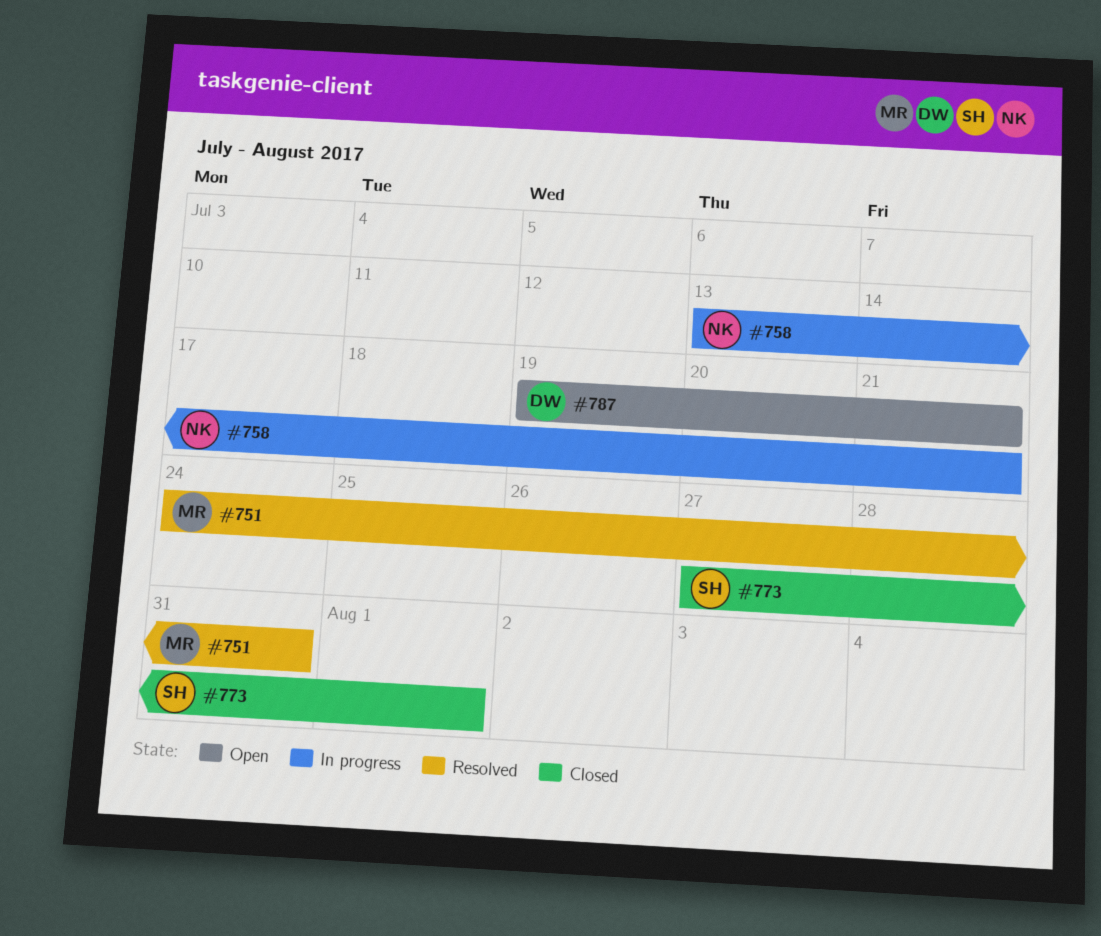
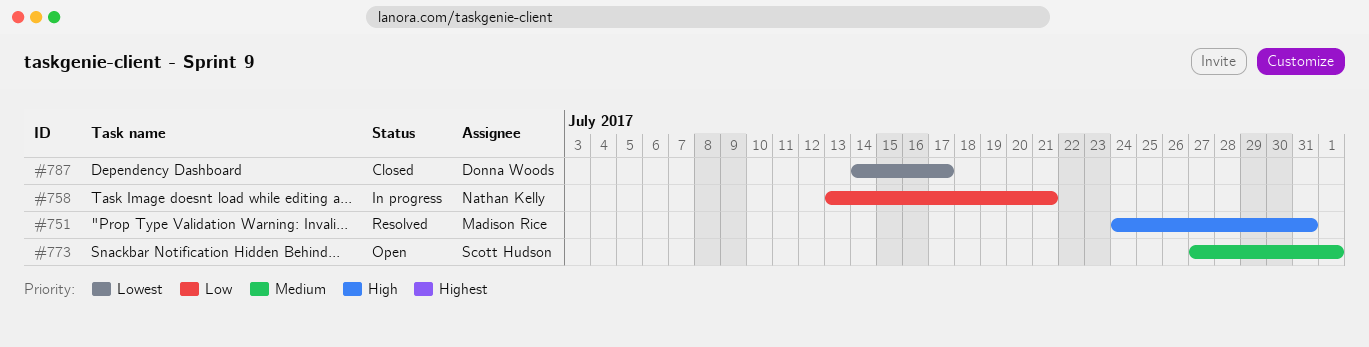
#773, status: Closed -> Open
#787, status: Open -> Closed
#787, start: Jul 19 -> Jul 14
#787, due: Jul 21 -> Jul 17

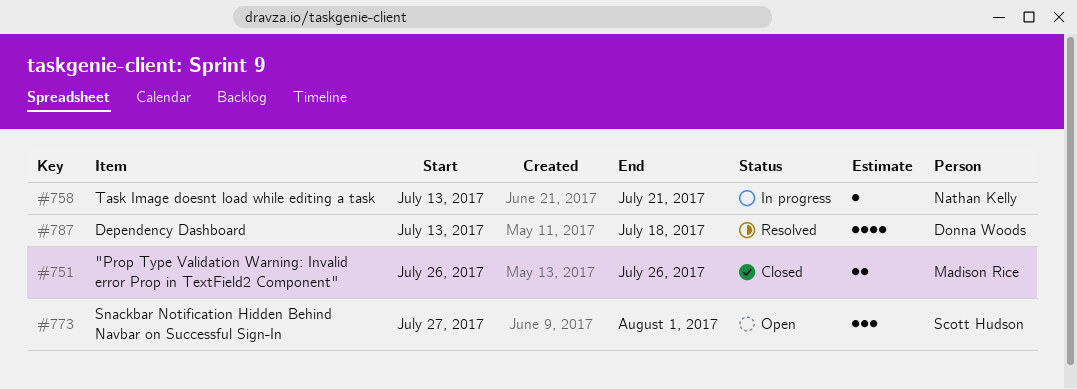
#751, status: Resolved -> Closed
#751, start: Jul 24 -> Jul 26
#751, due: Jul 31 -> Jul 26
#787, status: Closed -> Resolved
#787, start: Jul 14 -> Jul 13
#787, due: Jul 17 -> Jul 18

